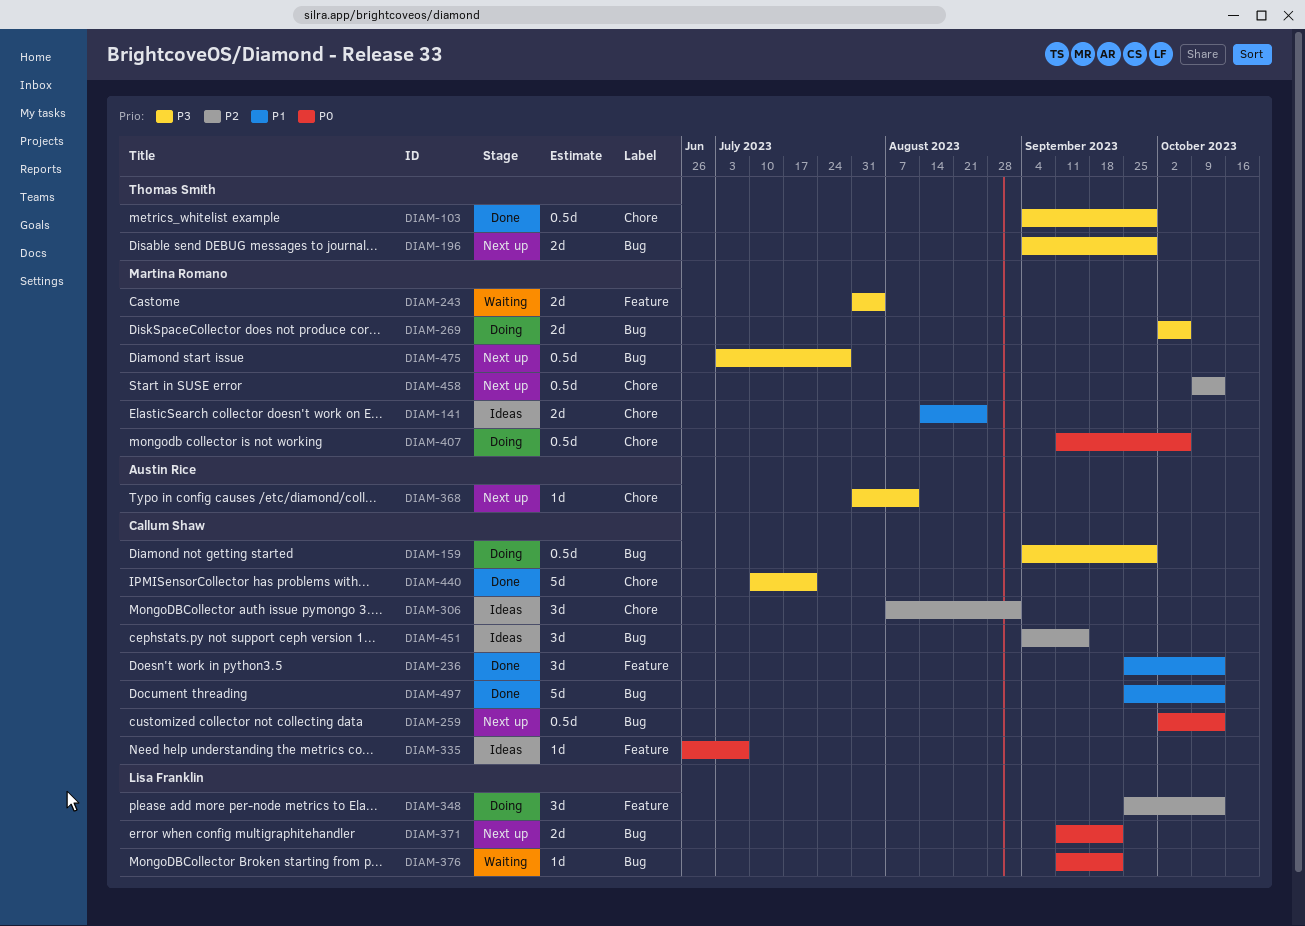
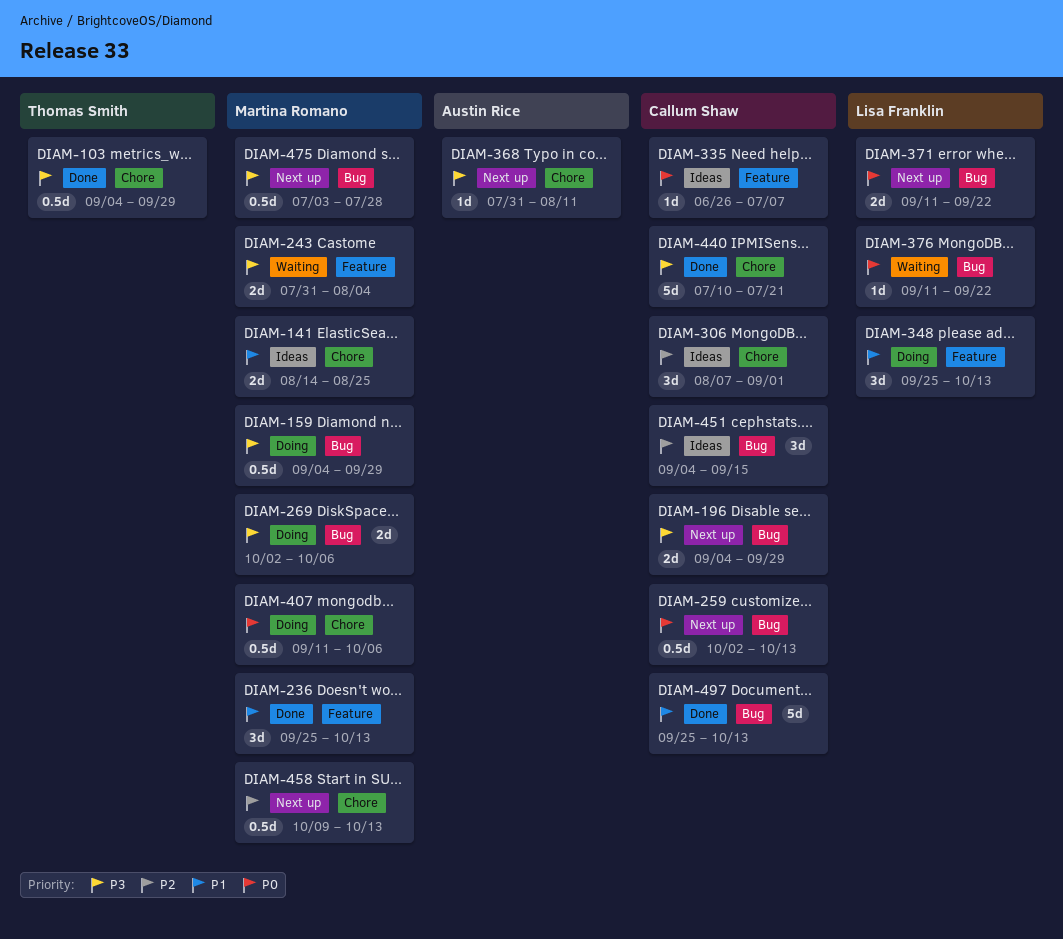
DIAM-159, owner: Callum Shaw -> Martina Romano
DIAM-196, owner: Thomas Smith -> Callum Shaw
DIAM-236, owner: Callum Shaw -> Martina Romano
DIAM-348, priority: P2 -> P1

